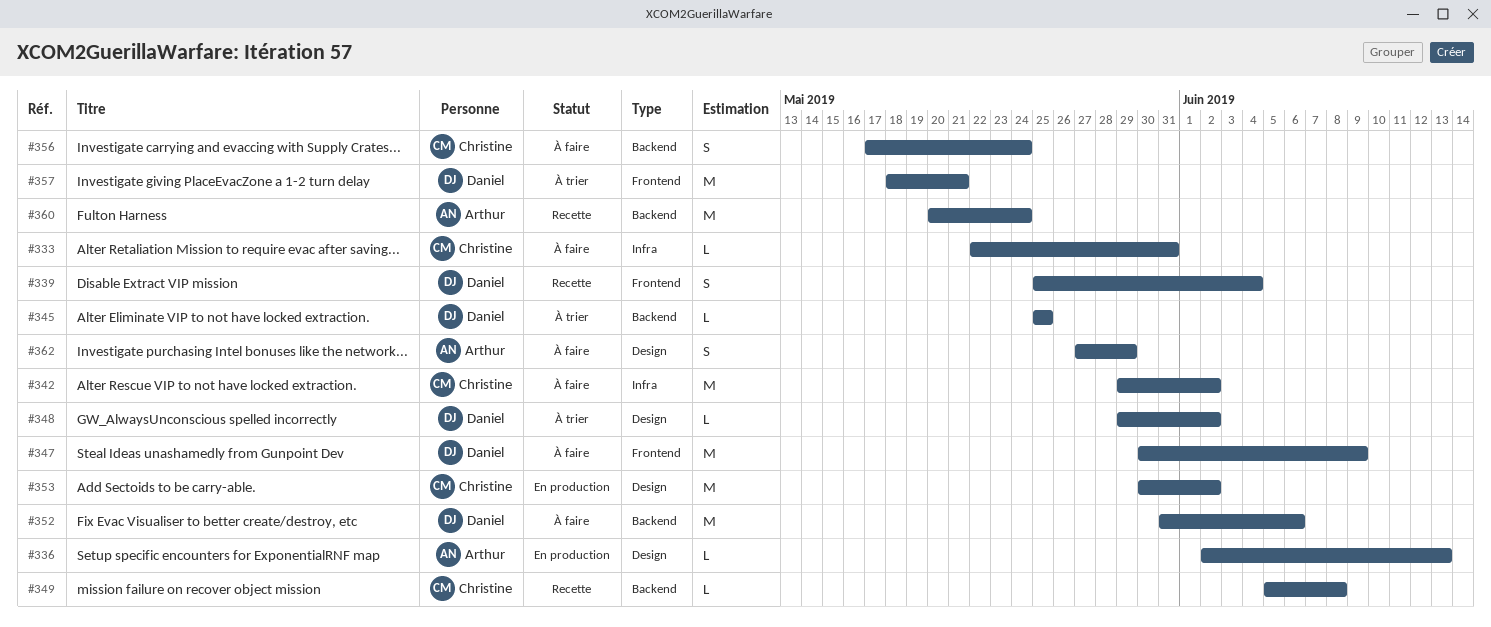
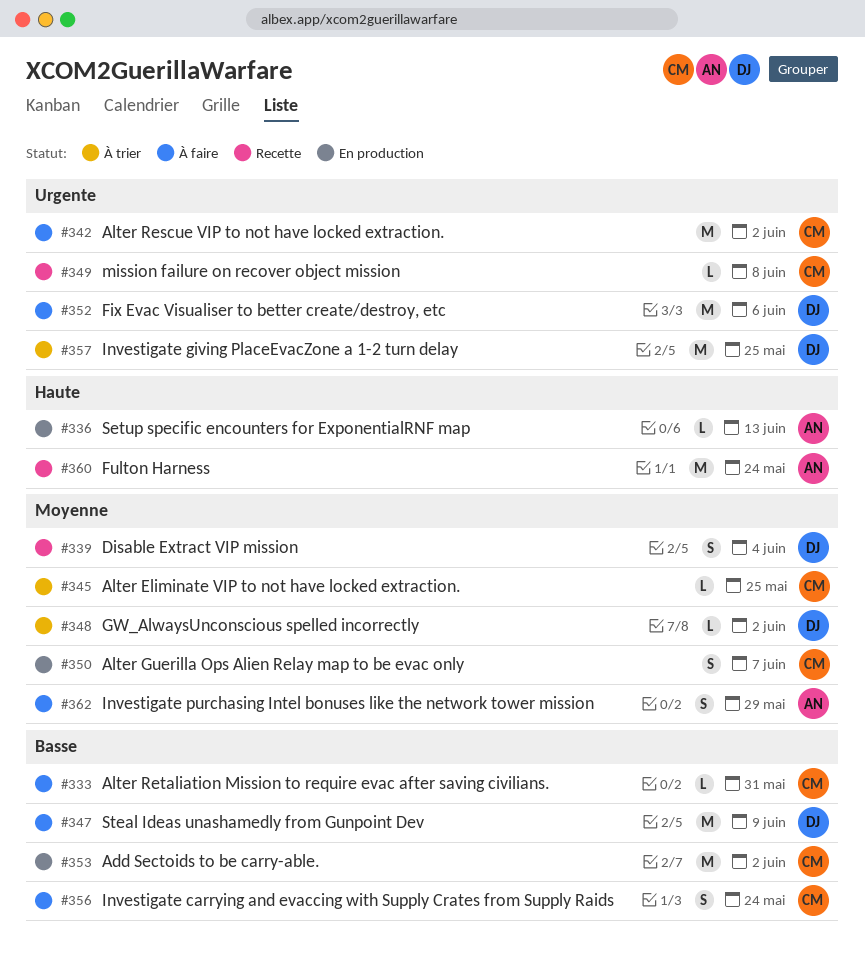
#345, owner: Daniel -> Christine
#350: none -> present
#357, due: May 21 -> May 25

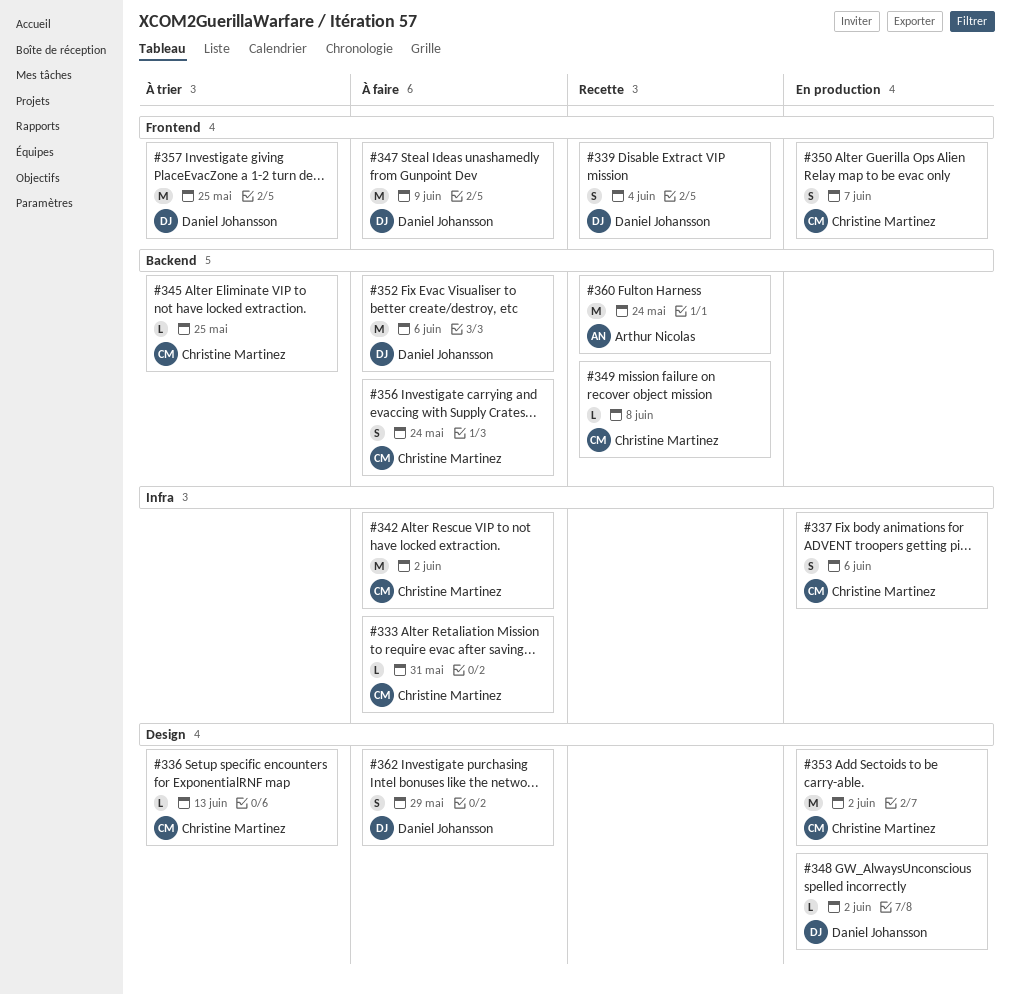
#336, status: En production -> À trier
#336, owner: Arthur Nicolas -> Christine Martinez
#337: none -> present
#348, status: À trier -> En production
#362, owner: Arthur Nicolas -> Daniel Johansson

